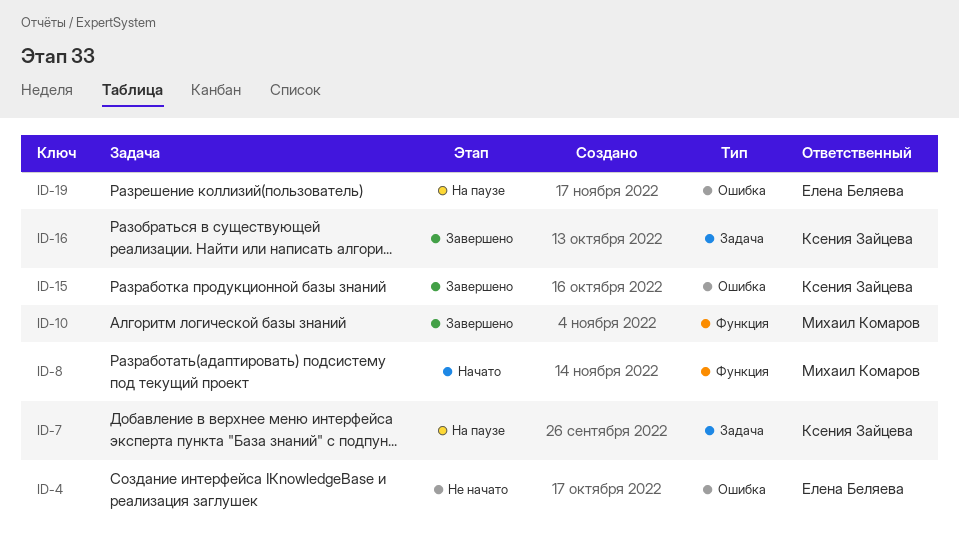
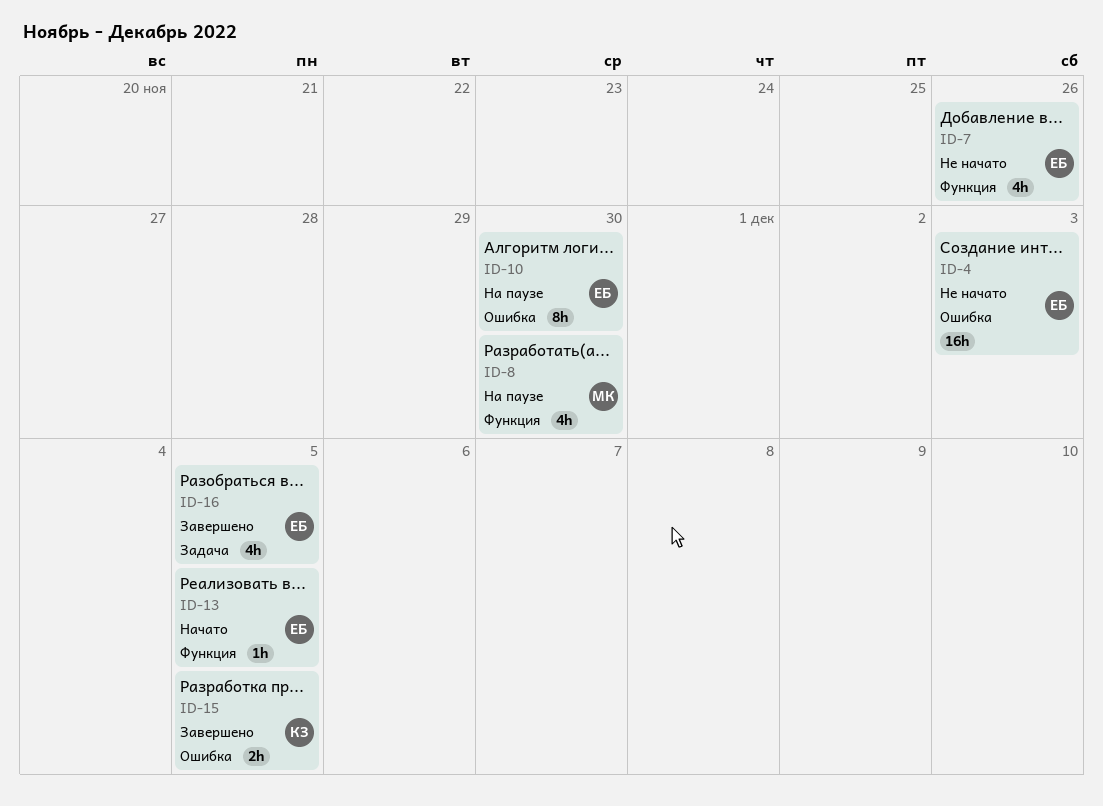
ID-7, status: На паузе -> Не начато
ID-7, owner: Ксения Зайцева -> Елена Беляева
ID-7, label: Задача -> Функция
ID-8, status: Начато -> На паузе
ID-10, status: Завершено -> На паузе
ID-10, owner: Михаил Комаров -> Елена Беляева
ID-10, label: Функция -> Ошибка
ID-13: none -> present
ID-16, owner: Ксения Зайцева -> Елена Беляева
ID-19: present -> none

